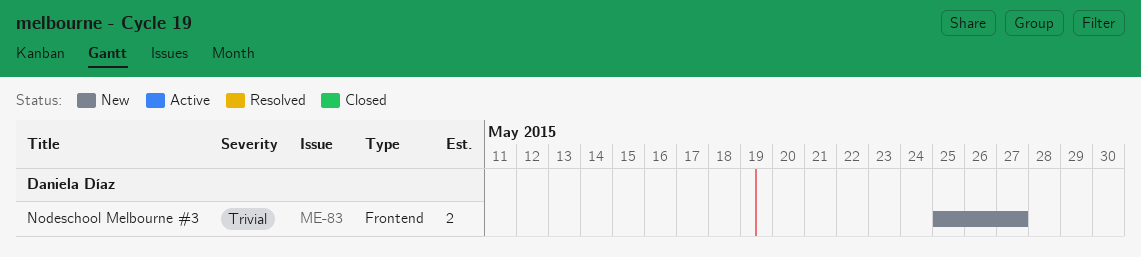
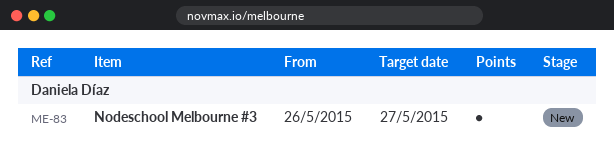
ME-83, estimate: 2 -> 1
ME-83, start: May 25 -> May 26

